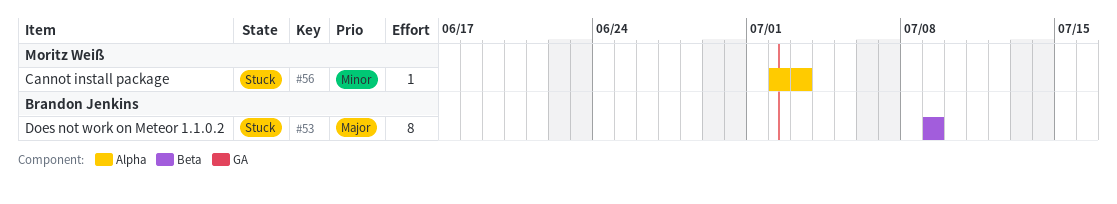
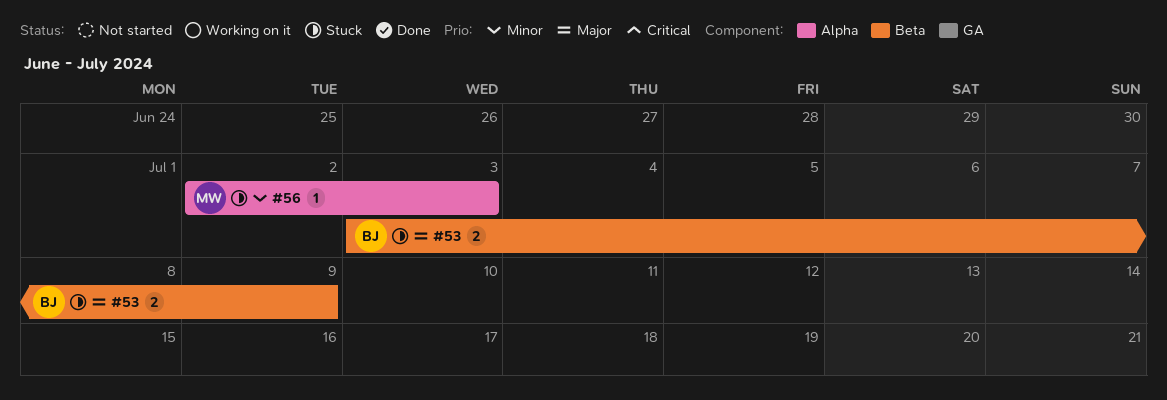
#53, estimate: 8 -> 2
#53, start: Jul 9 -> Jul 3

